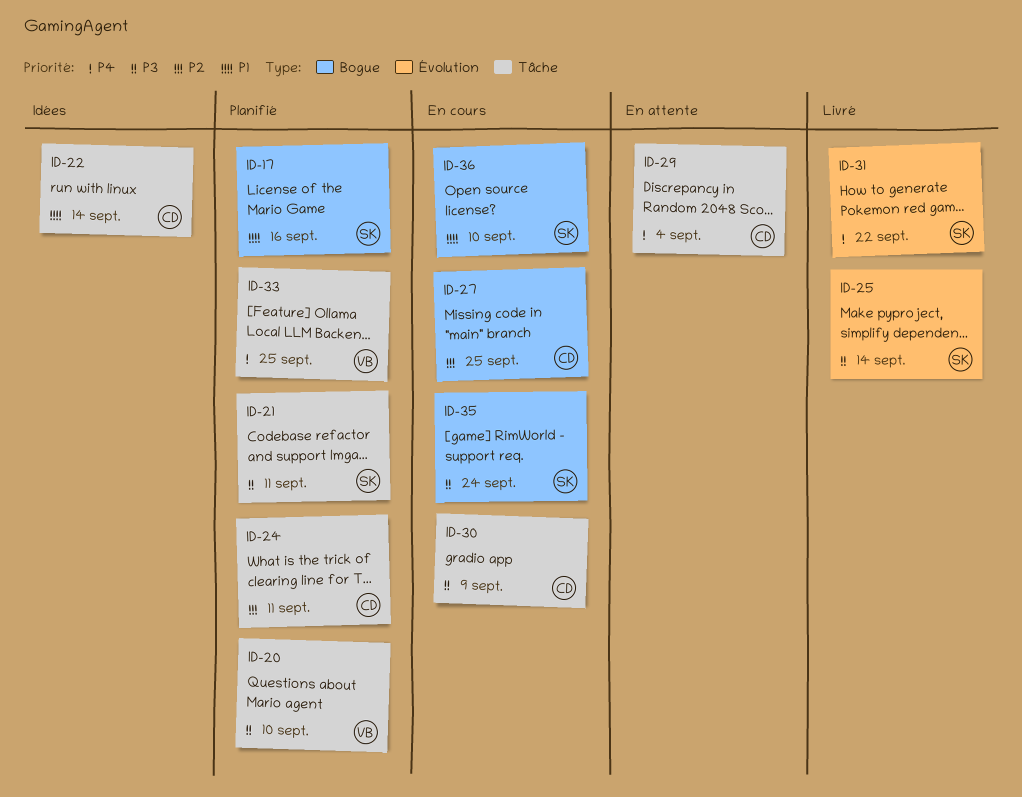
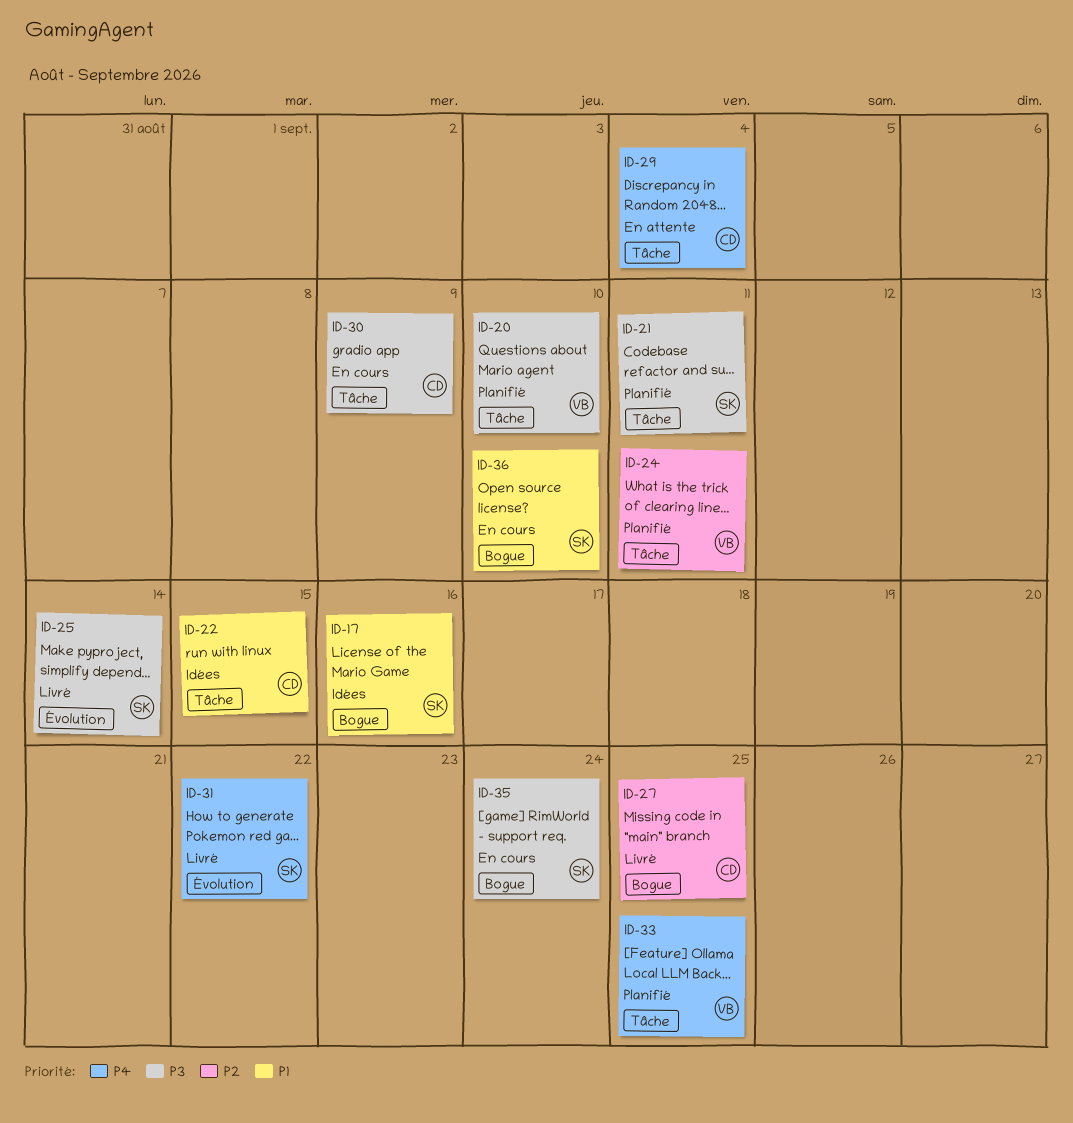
ID-17, status: Planifié -> Idées
ID-22, due: Sep 14 -> Sep 15
ID-24, owner: CD -> VB
ID-27, status: En cours -> Livré

